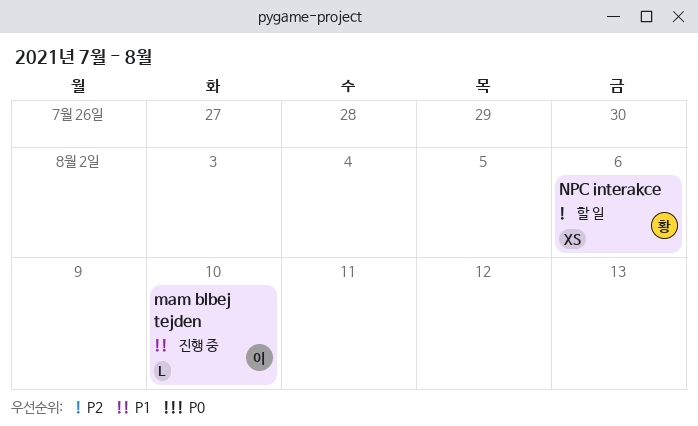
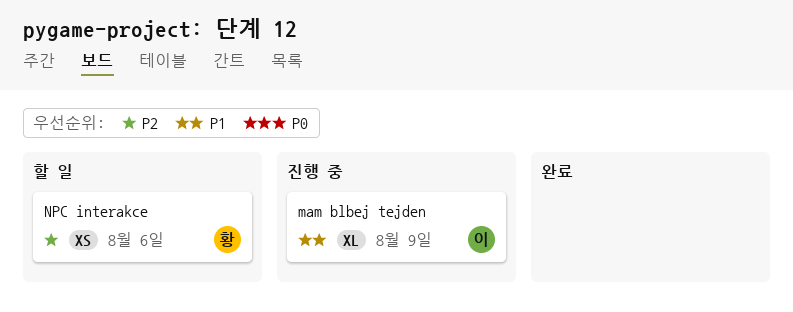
mam blbej tejden, estimate: L -> XL
mam blbej tejden, due: Aug 10 -> Aug 9

